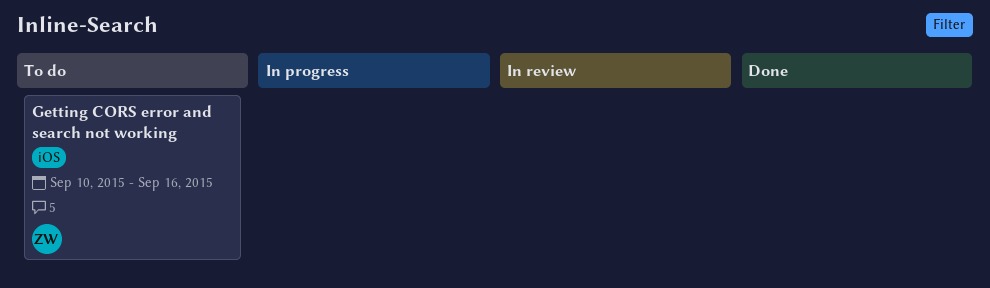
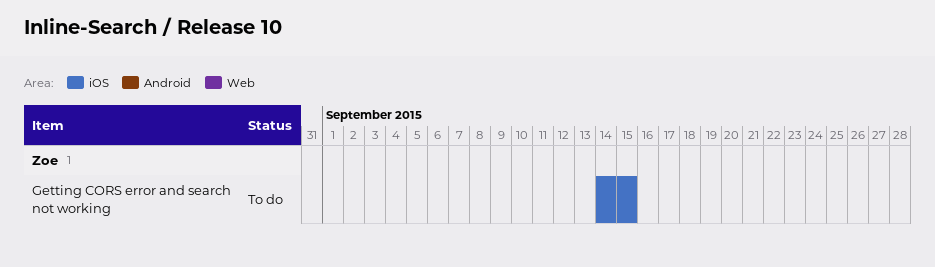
Getting CORS error and search not working, start: Sep 10 -> Sep 14
Getting CORS error and search not working, due: Sep 16 -> Sep 15

